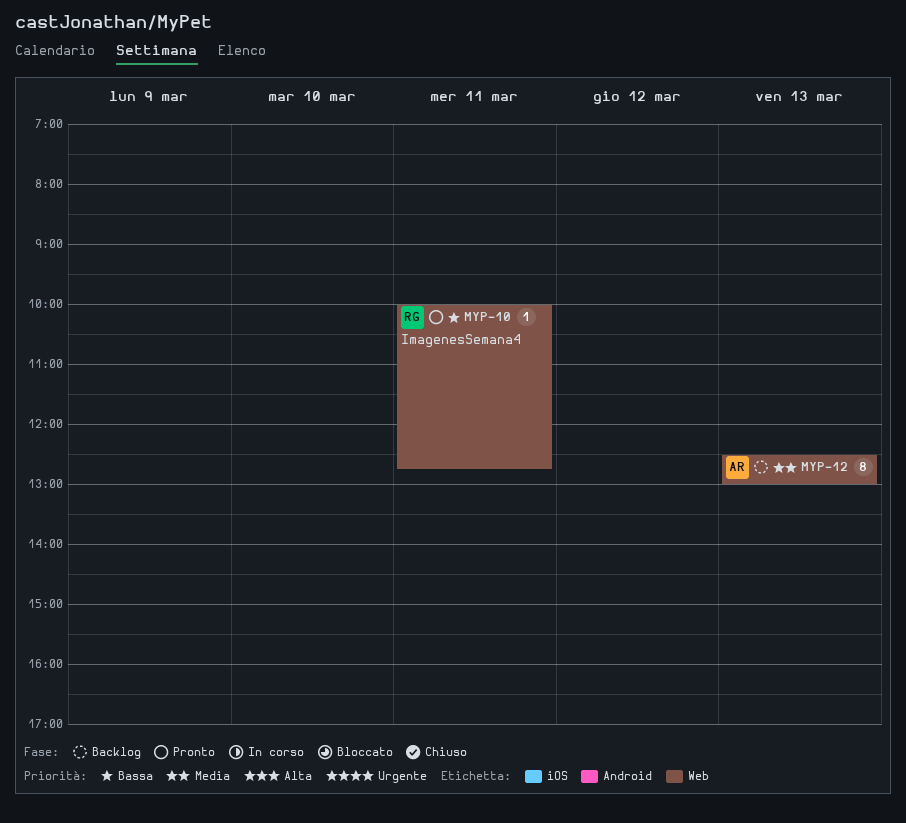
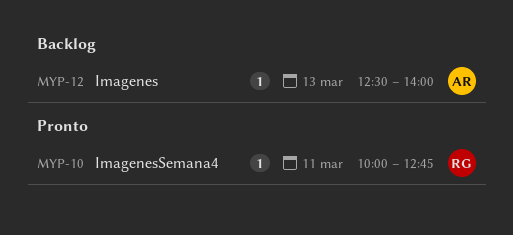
MYP-12, estimate: 8 -> 1
MYP-12, ends: 13:00 -> 14:00

